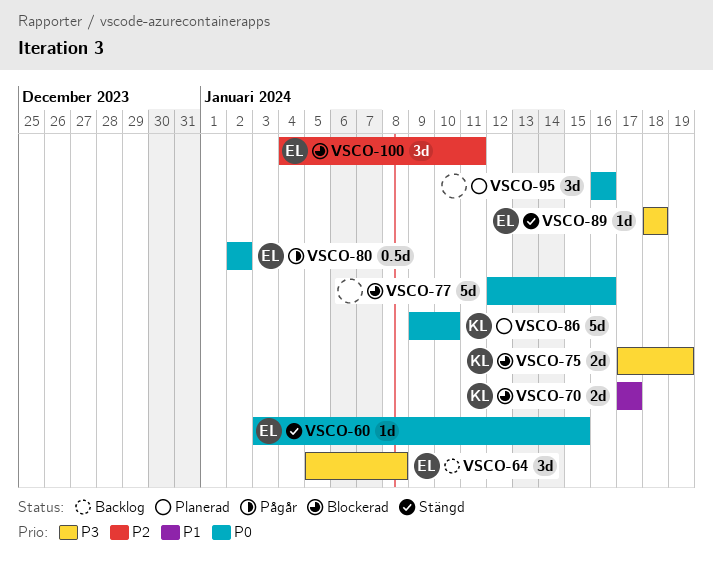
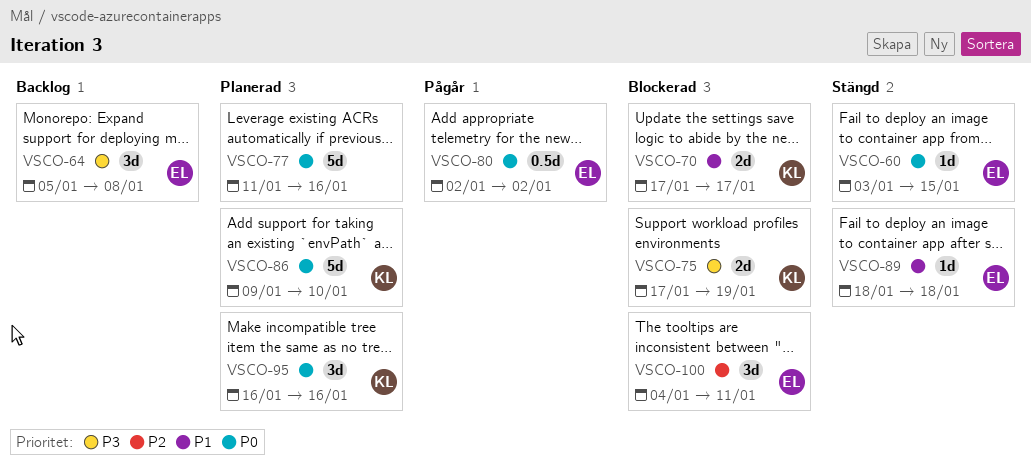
VSCO-77, status: Blockerad -> Planerad
VSCO-77, start: Jan 12 -> Jan 11
VSCO-89, priority: P3 -> P1
VSCO-95, owner: none -> KL

